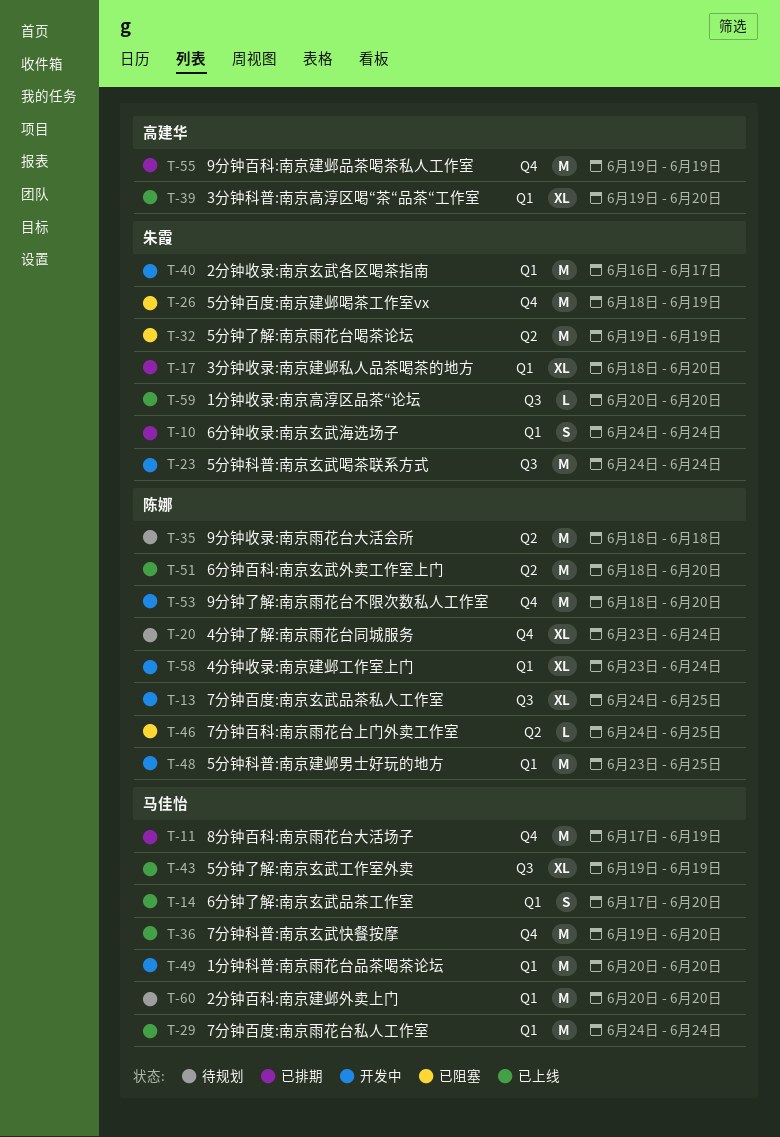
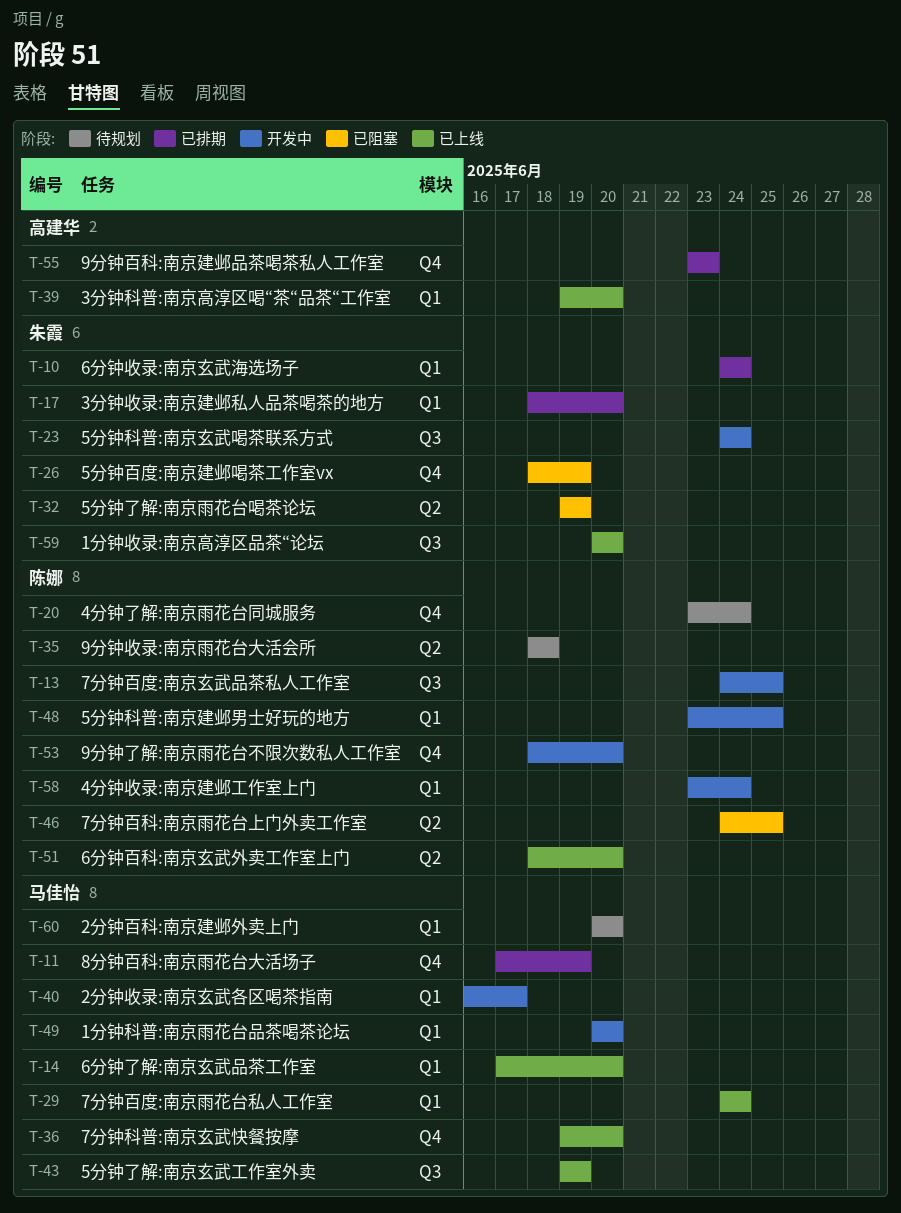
T-40, owner: 朱霞 -> 马佳怡
T-55, start: Jun 19 -> Jun 23
T-55, due: Jun 19 -> Jun 23

